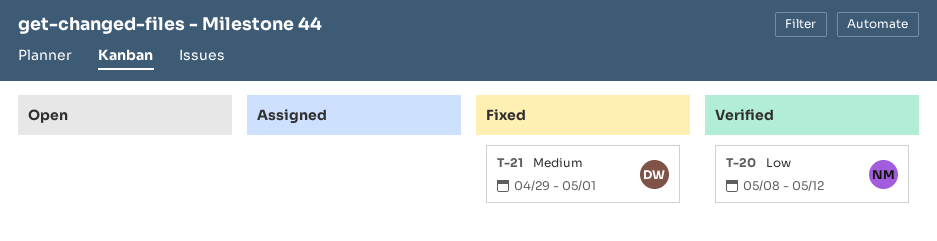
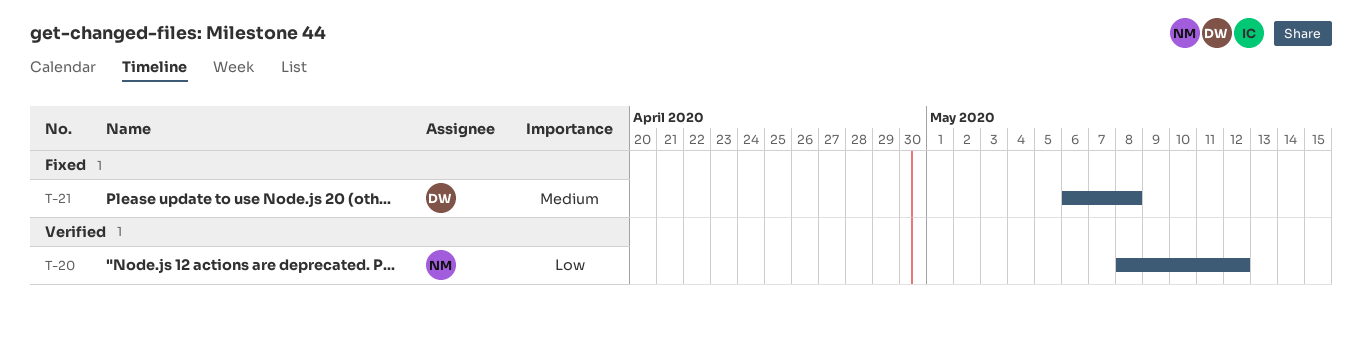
T-21, start: Apr 29 -> May 6
T-21, due: May 1 -> May 8

